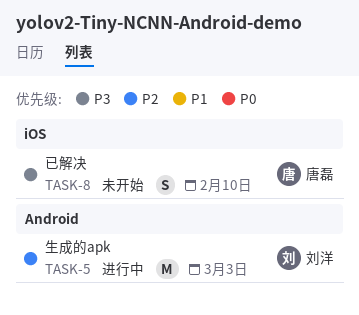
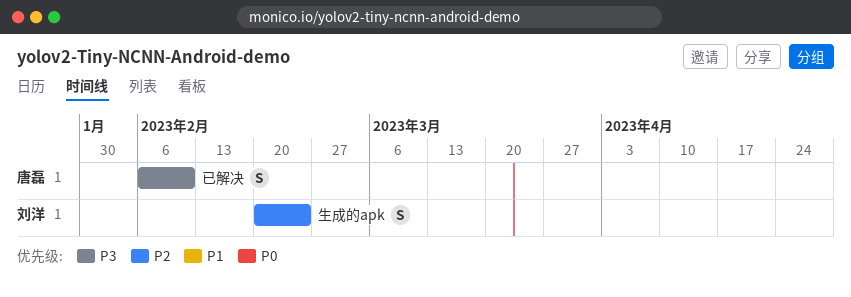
生成的apk, estimate: M -> S
生成的apk, due: Mar 3 -> Feb 24

